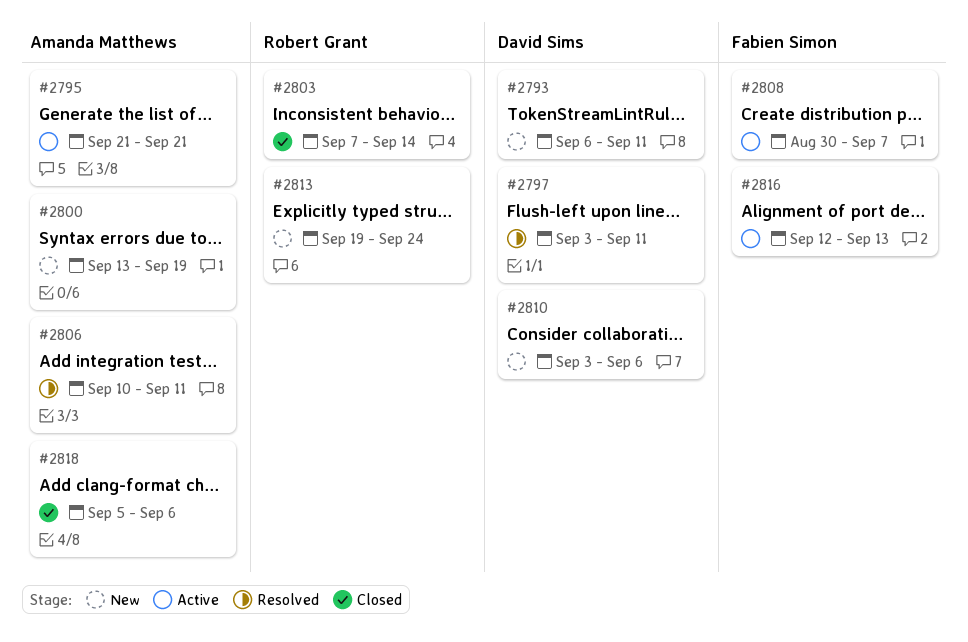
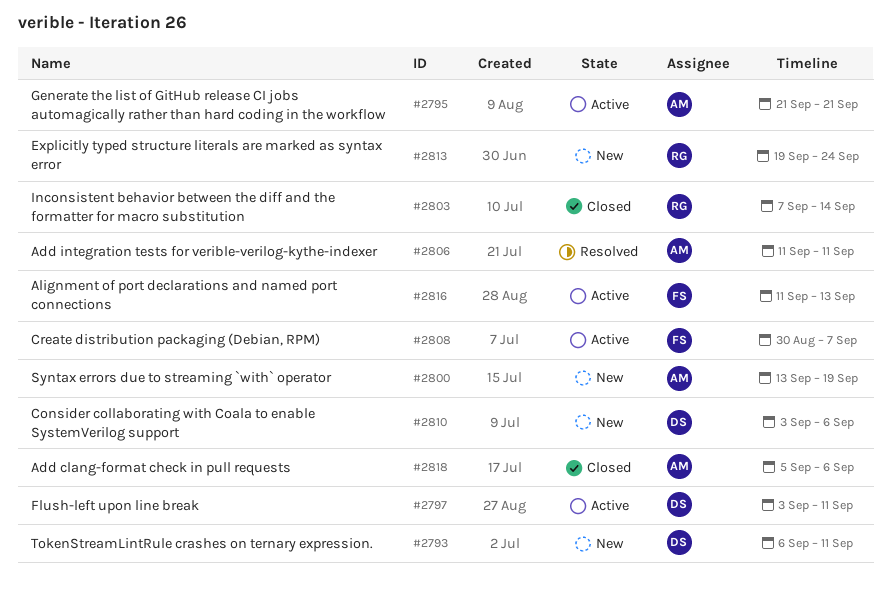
#2797, status: Resolved -> Active
#2806, start: Sep 10 -> Sep 11
#2816, start: Sep 12 -> Sep 11

